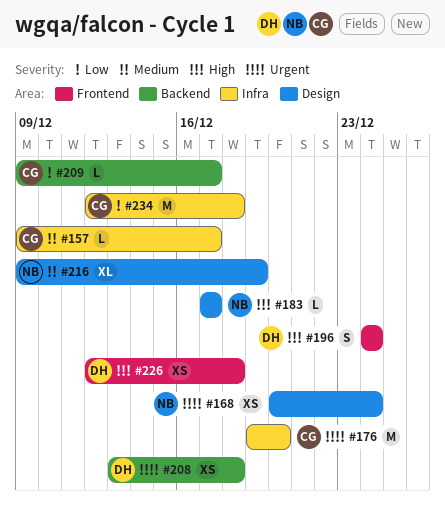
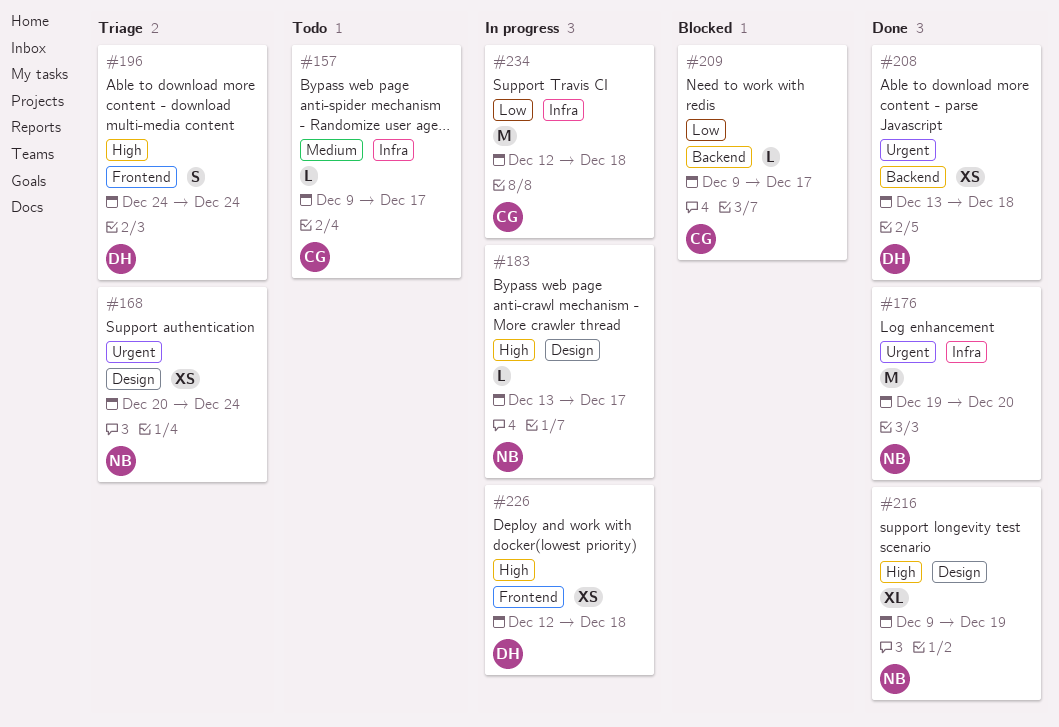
#176, owner: CG -> NB
#183, start: Dec 17 -> Dec 13
#216, priority: Medium -> High

